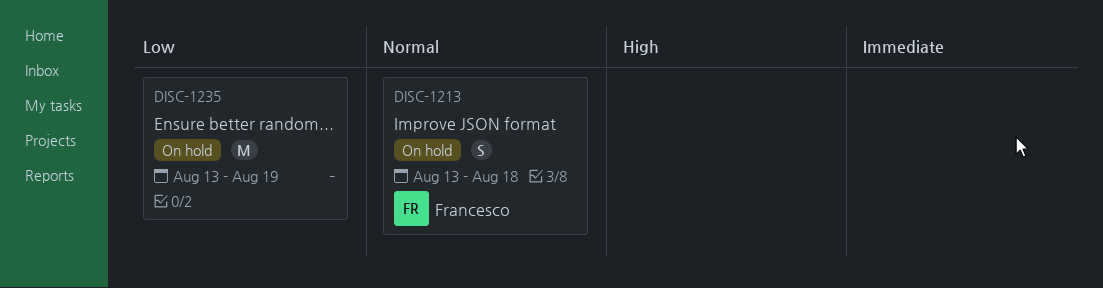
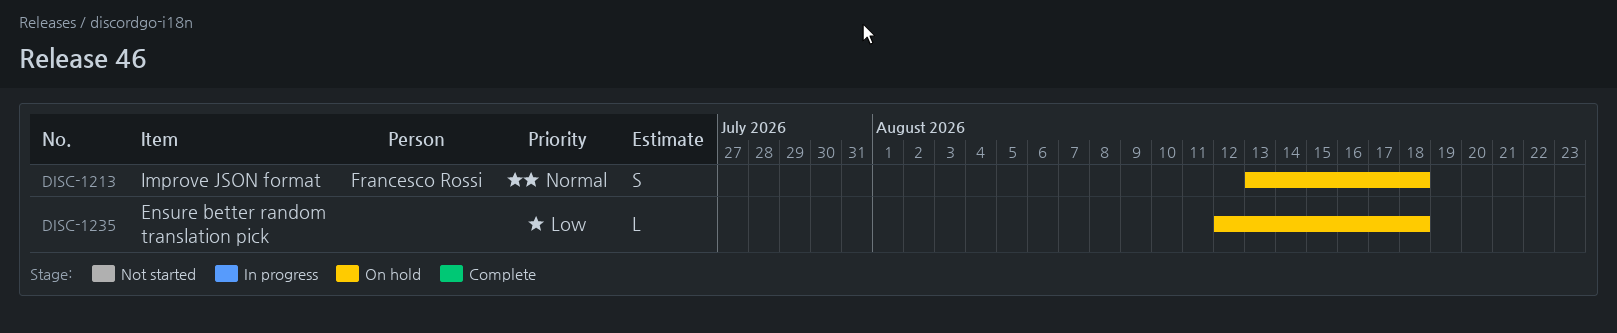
DISC-1235, estimate: M -> L
DISC-1235, start: Aug 13 -> Aug 12
DISC-1235, due: Aug 19 -> Aug 18

